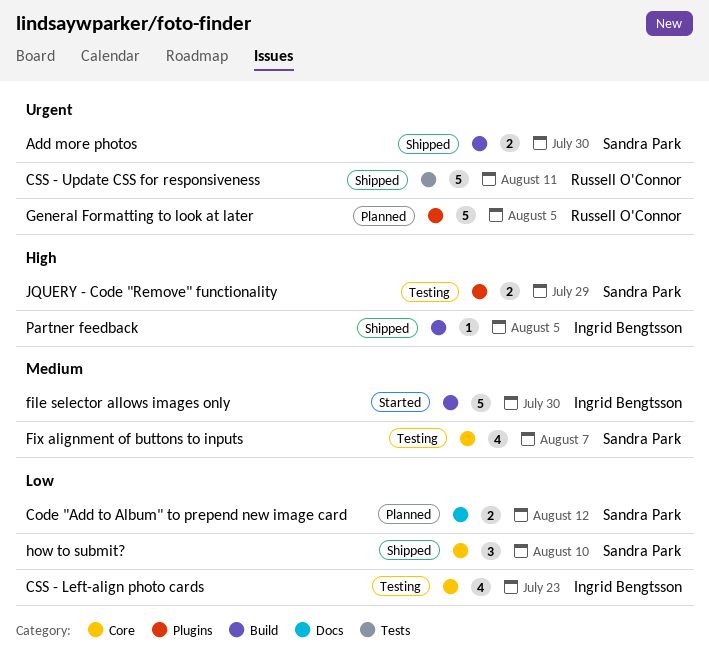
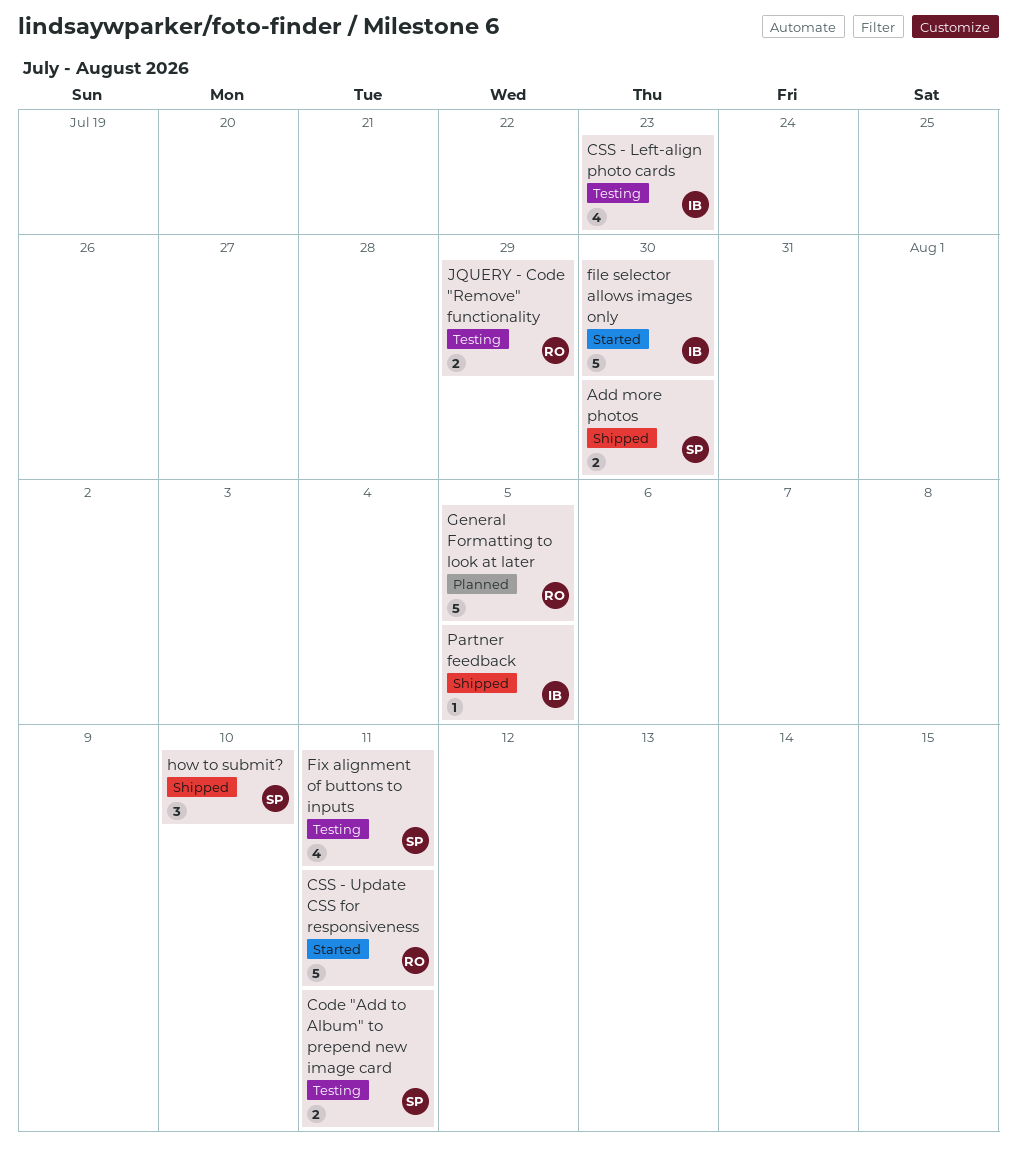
Code "Add to Album" to prepend new image card, status: Planned -> Testing
Code "Add to Album" to prepend new image card, due: Aug 12 -> Aug 11
CSS - Update CSS for responsiveness, status: Shipped -> Started
Fix alignment of buttons to inputs, due: Aug 7 -> Aug 11
JQUERY - Code "Remove" functionality, owner: Sandra Park -> Russell O'Connor

